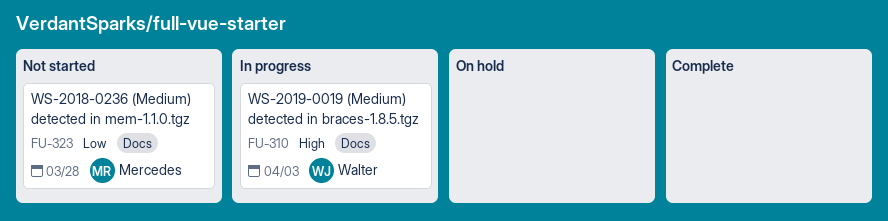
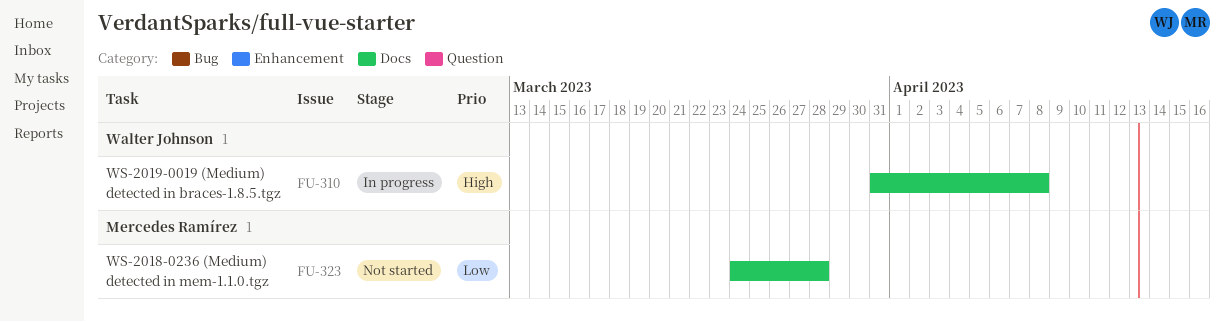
FU-310, due: Apr 3 -> Apr 8

